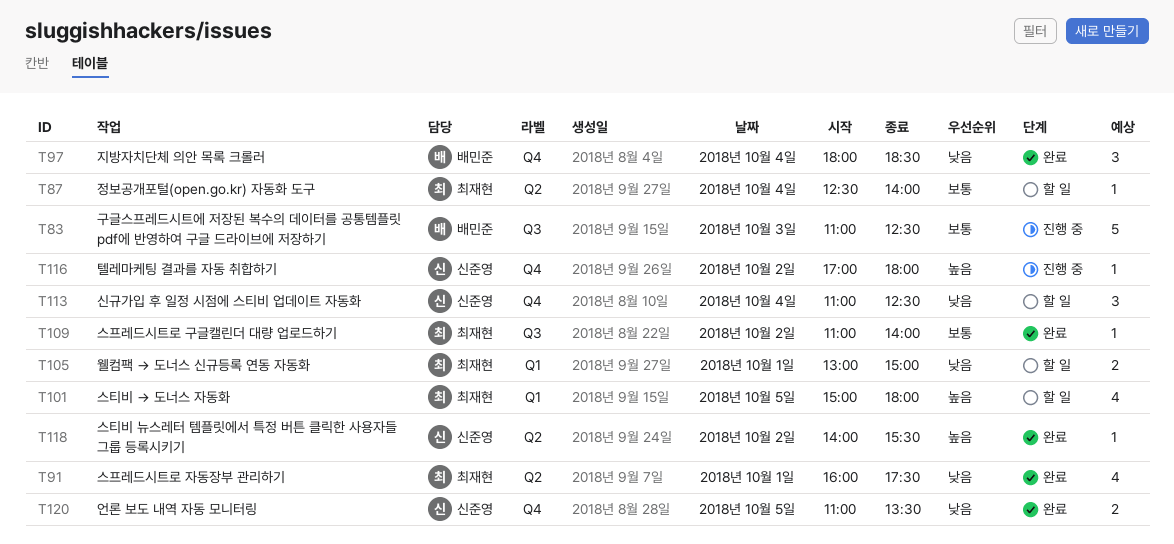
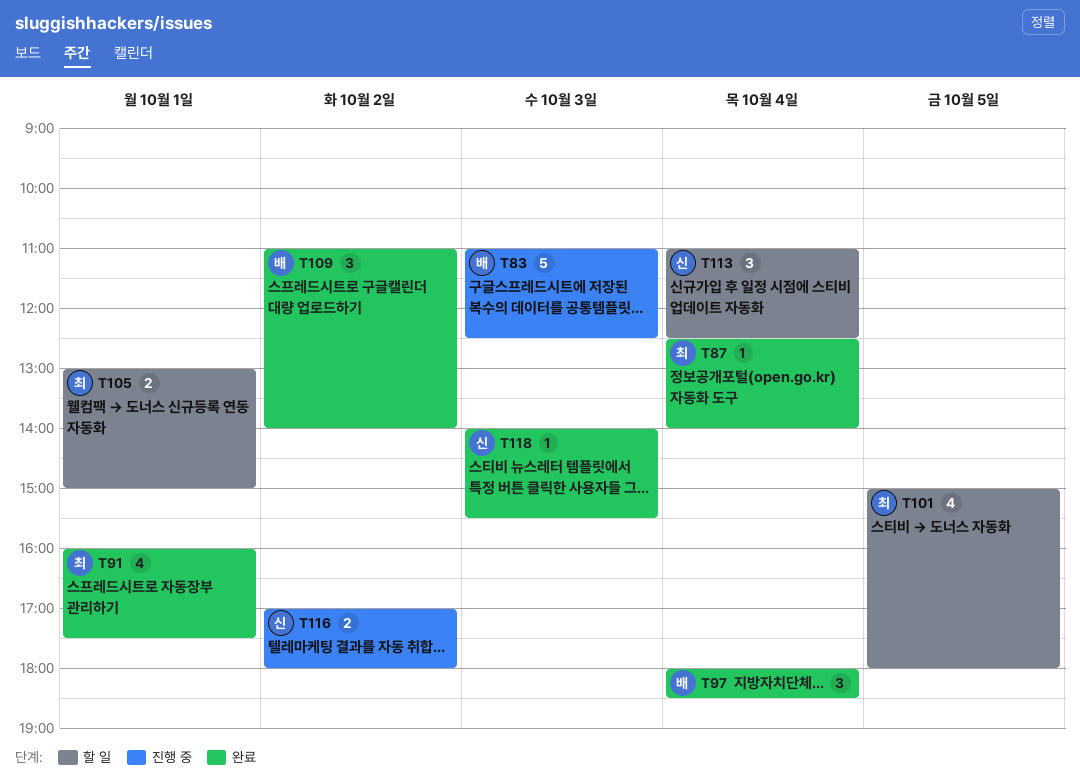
T87, status: 할 일 -> 완료
T109, owner: 최재현 -> 배민준
T109, estimate: 1 -> 3
T116, estimate: 1 -> 2
T118, day: Oct 2 -> Oct 3
T120: present -> none

